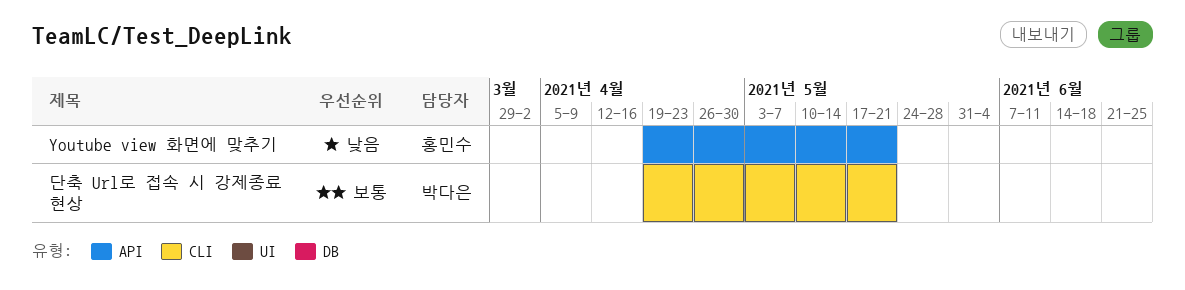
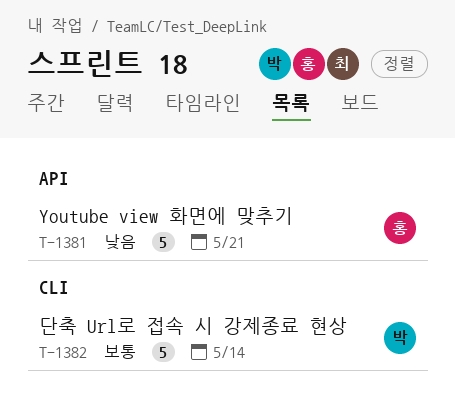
단축 Url로 접속 시 강제종료 현상, due: May 21 -> May 14

